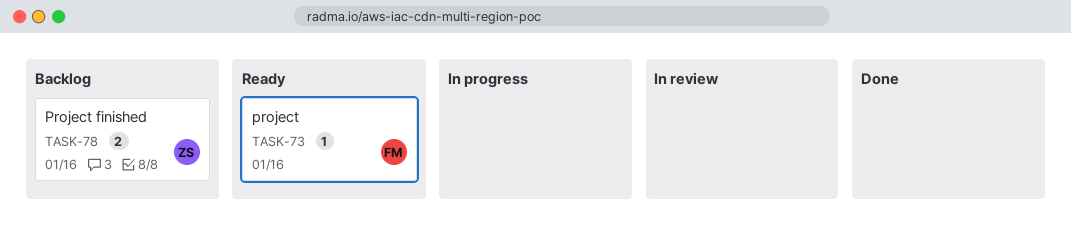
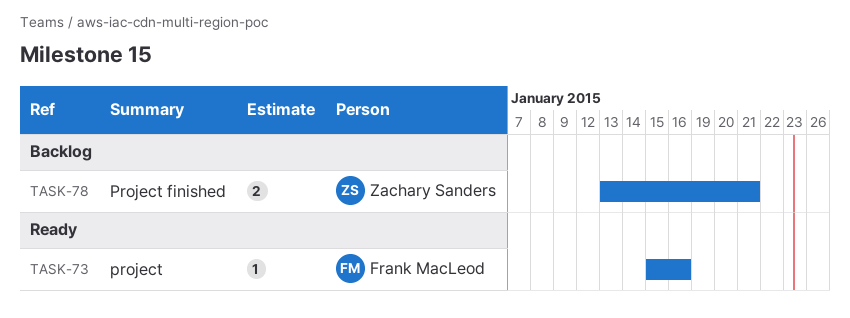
TASK-78, due: Jan 16 -> Jan 21

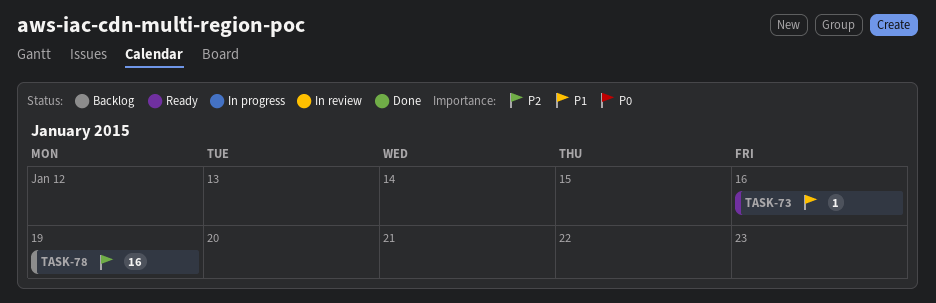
TASK-78, estimate: 2 -> 16
TASK-78, due: Jan 21 -> Jan 19

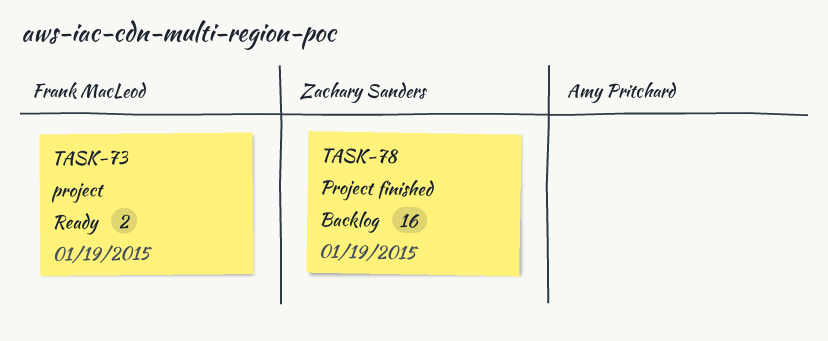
TASK-73, estimate: 1 -> 2
TASK-73, due: Jan 16 -> Jan 19

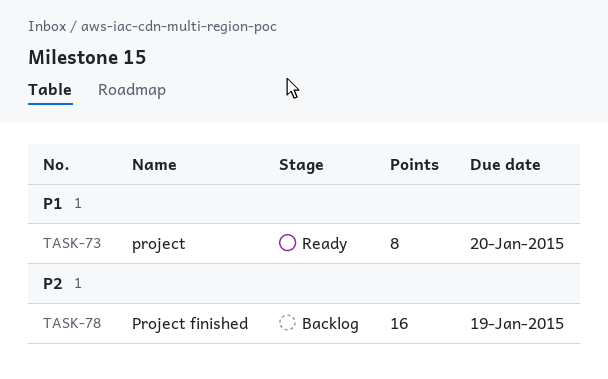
TASK-73, estimate: 2 -> 8
TASK-73, due: Jan 19 -> Jan 20

